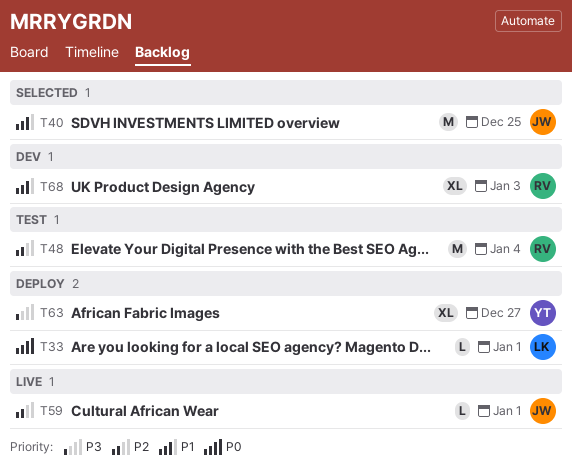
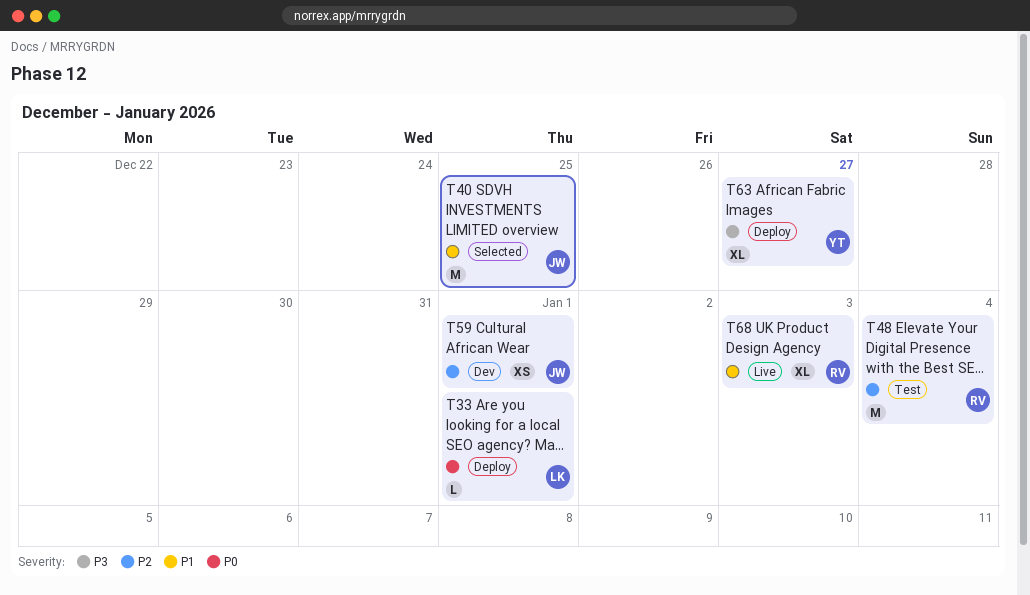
T59, status: Live -> Dev
T59, estimate: L -> XS
T68, status: Dev -> Live

